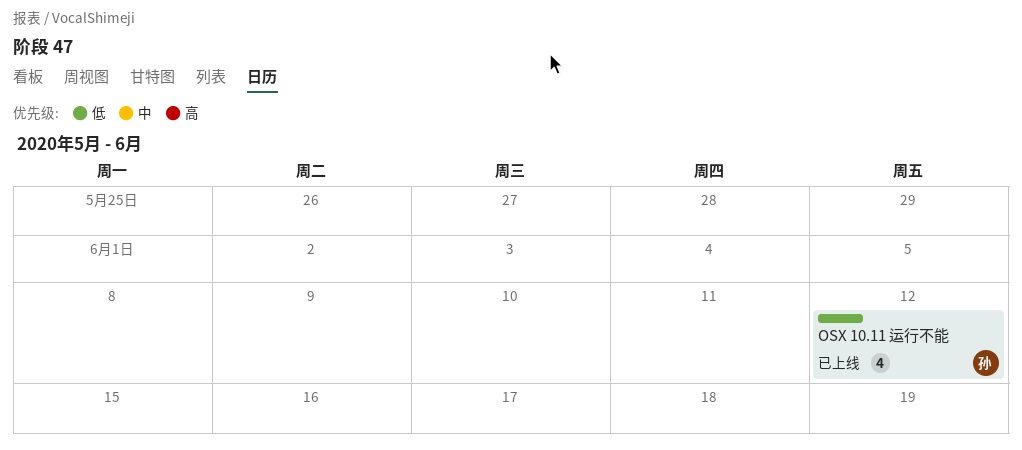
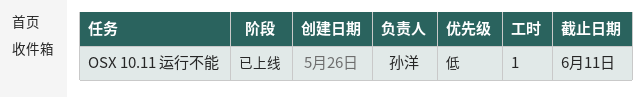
OSX 10.11 运行不能, estimate: 4 -> 1
OSX 10.11 运行不能, due: Jun 12 -> Jun 11

